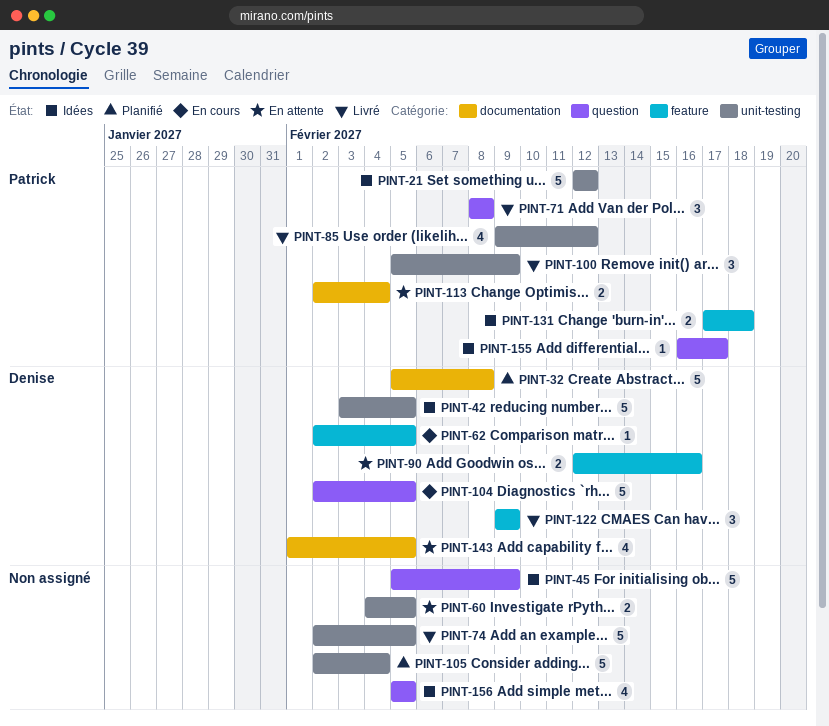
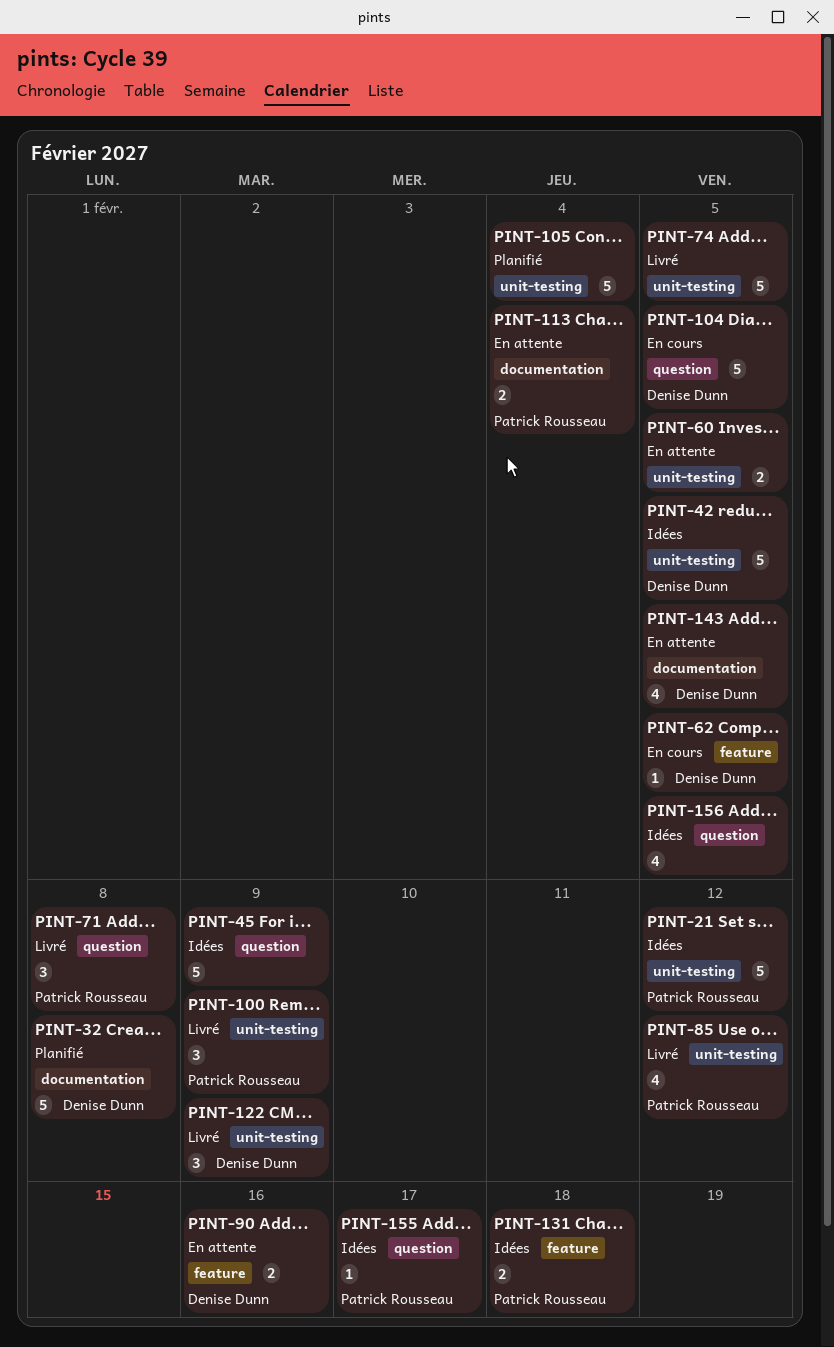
PINT-122, label: feature -> unit-testing

